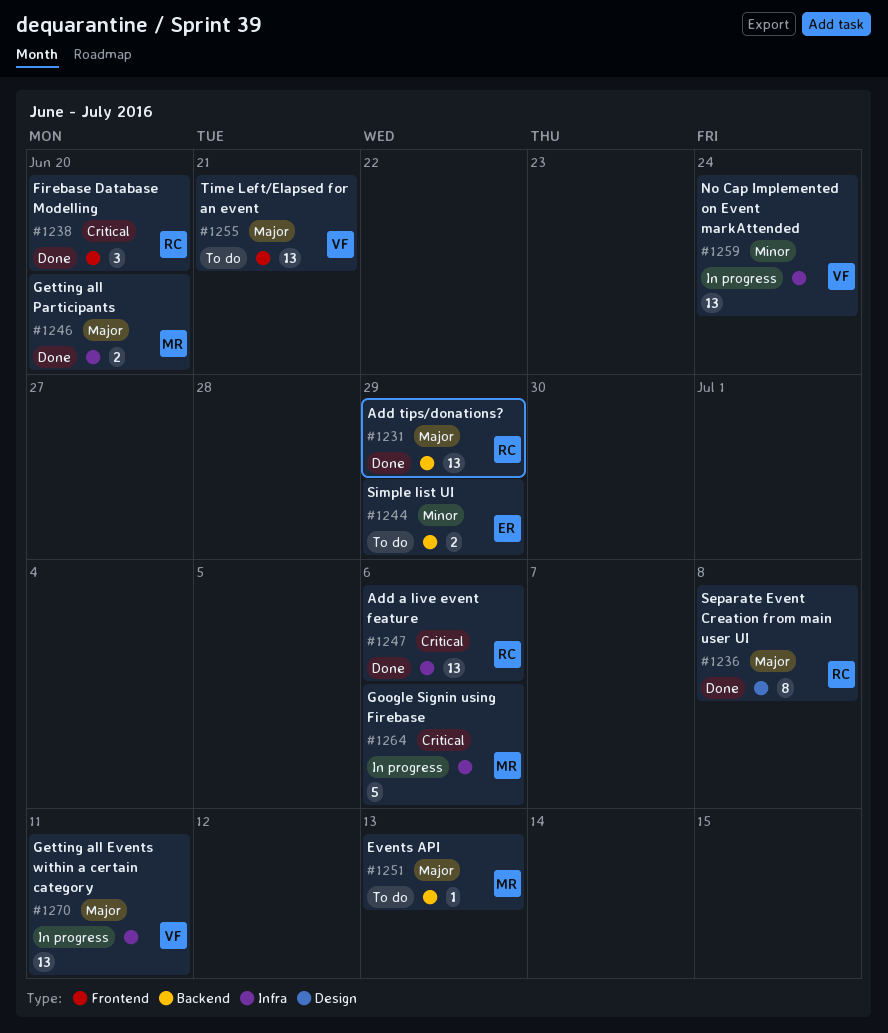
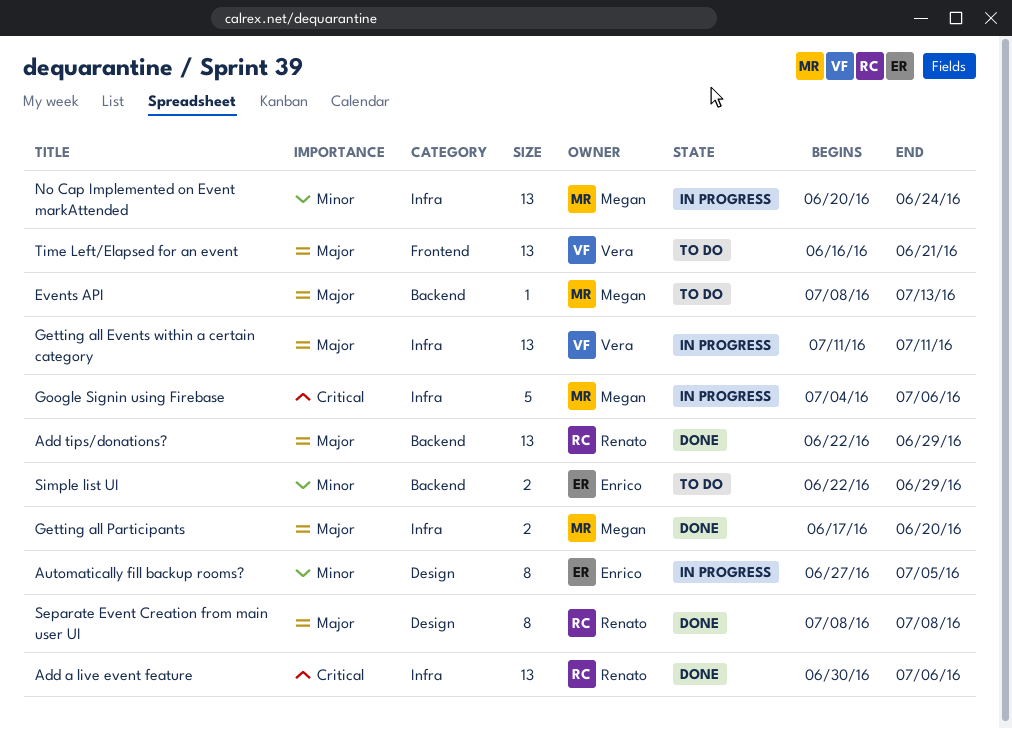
Automatically fill backup rooms?: none -> present
Firebase Database Modelling: present -> none
No Cap Implemented on Event markAttended, owner: Vera -> Megan

